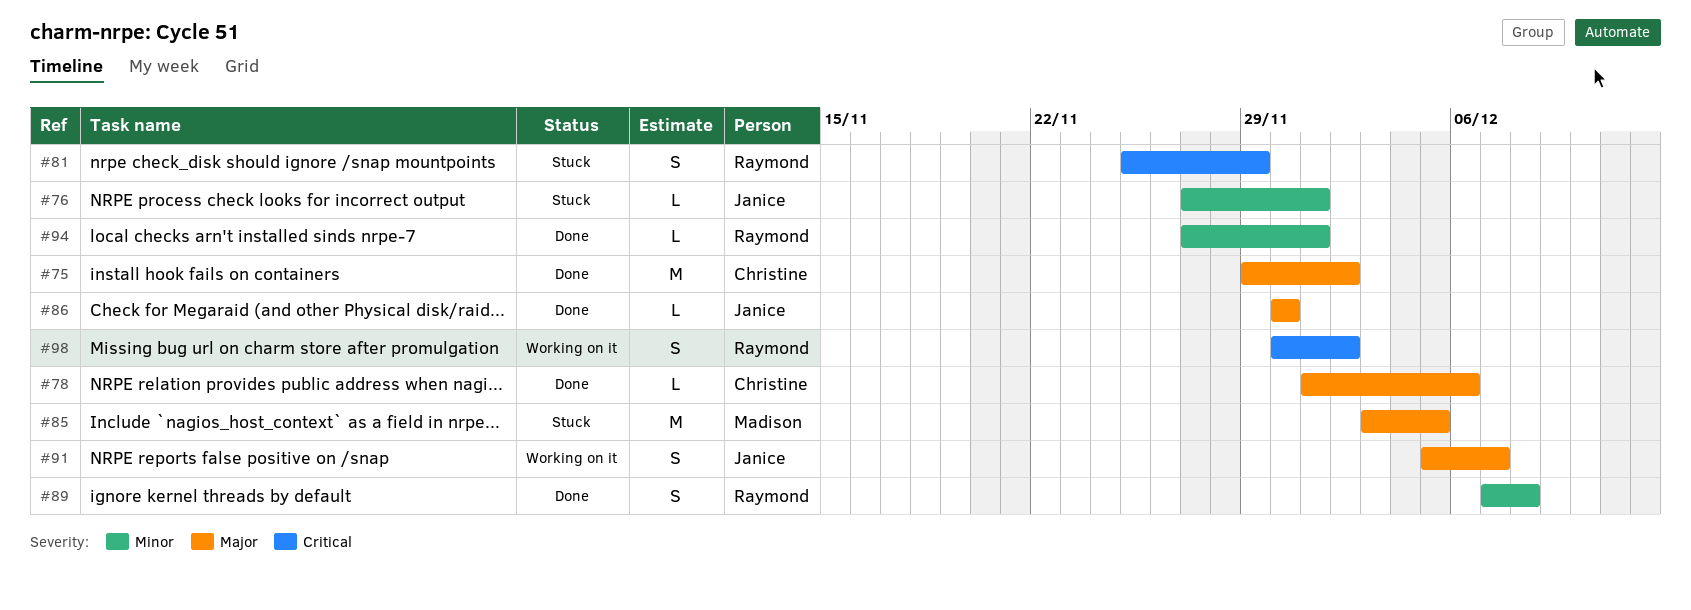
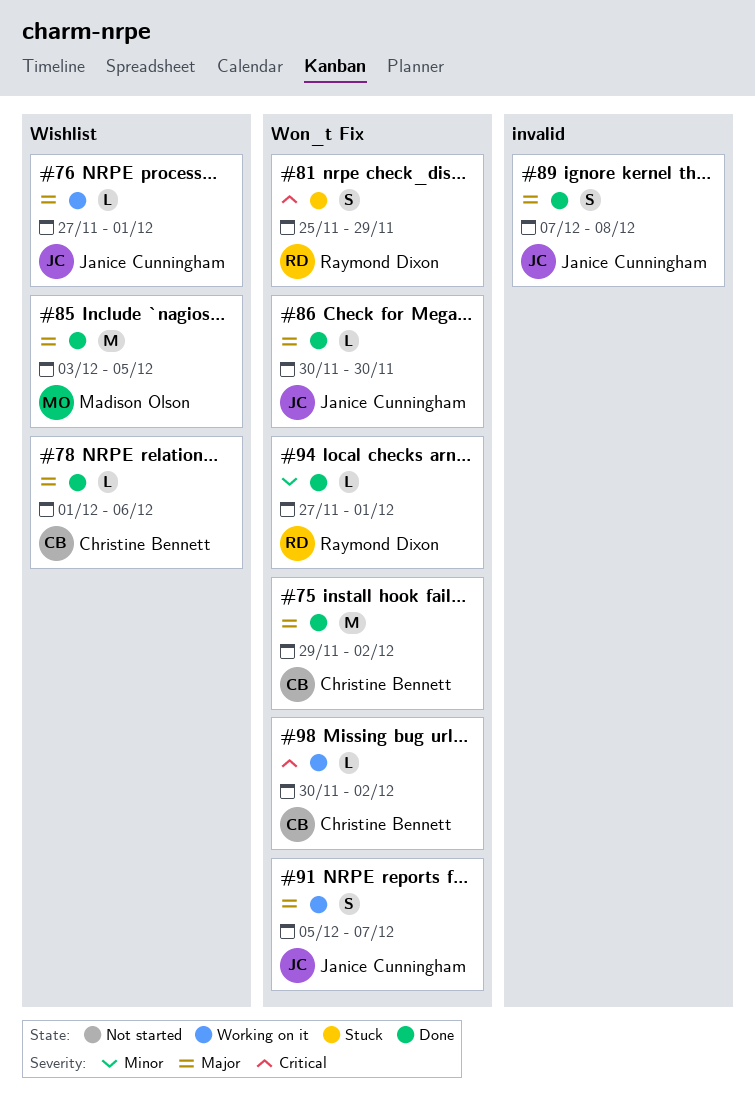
#76, status: Stuck -> Working on it
#76, priority: Minor -> Major
#85, status: Stuck -> Done
#89, owner: Raymond Dixon -> Janice Cunningham
#89, priority: Minor -> Major
#98, owner: Raymond Dixon -> Christine Bennett
#98, estimate: S -> L

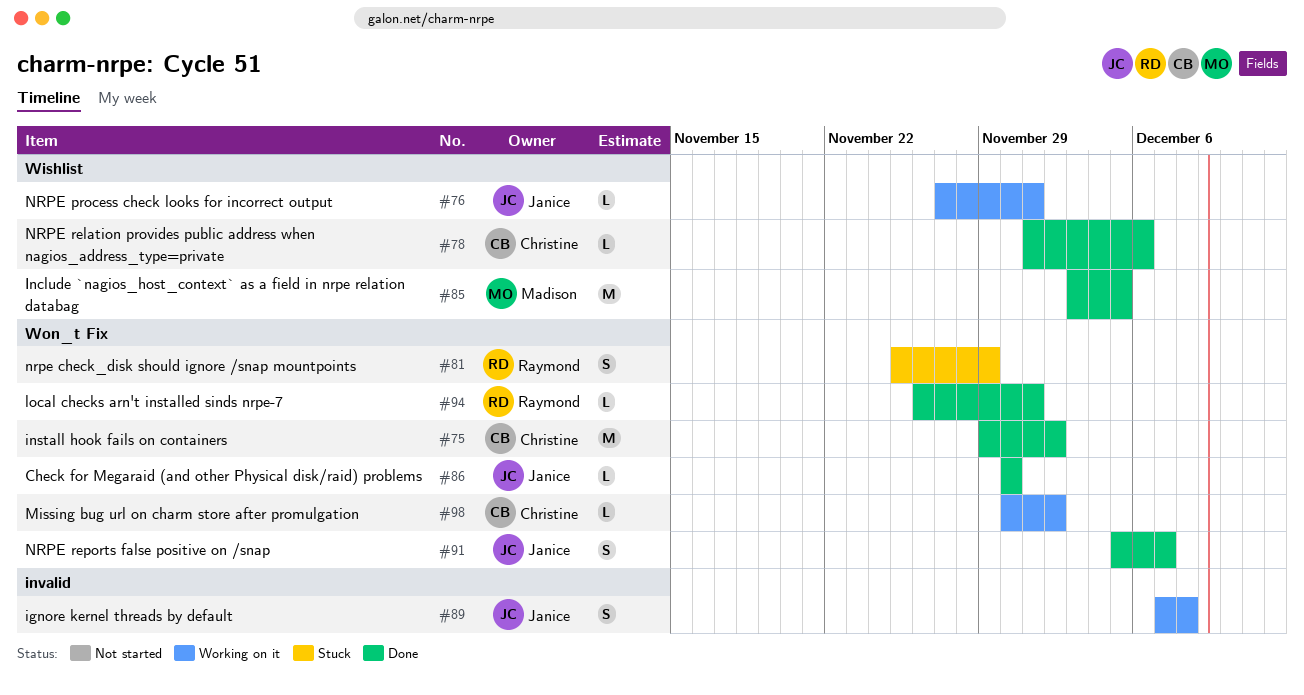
#89, status: Done -> Working on it
#91, status: Working on it -> Done
#94, start: Nov 27 -> Nov 26

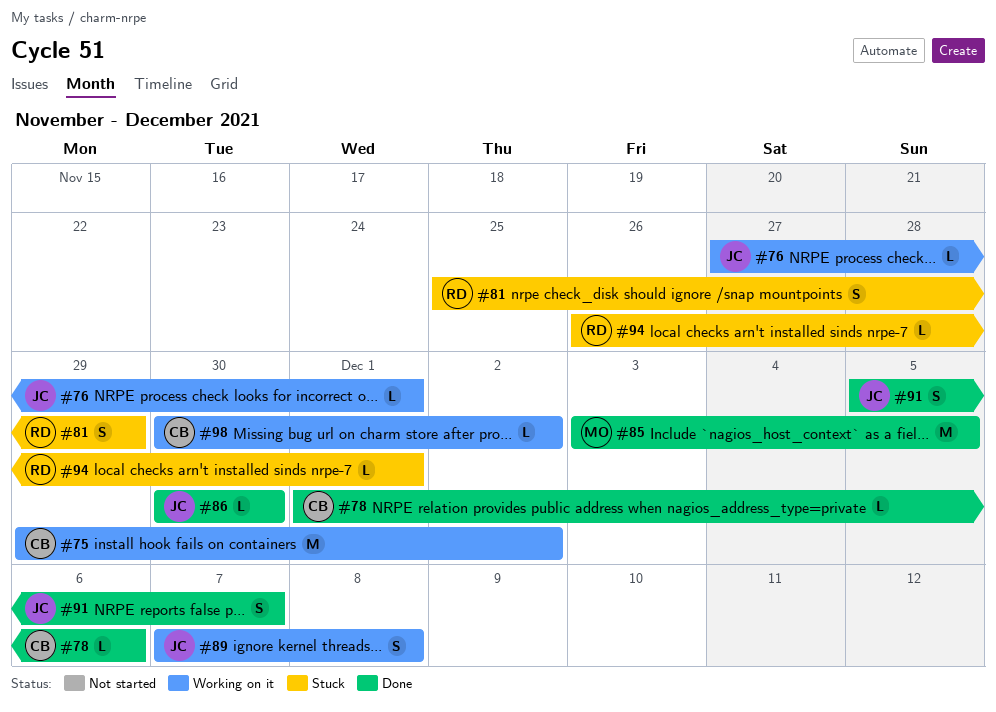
#75, status: Done -> Working on it
#94, status: Done -> Stuck

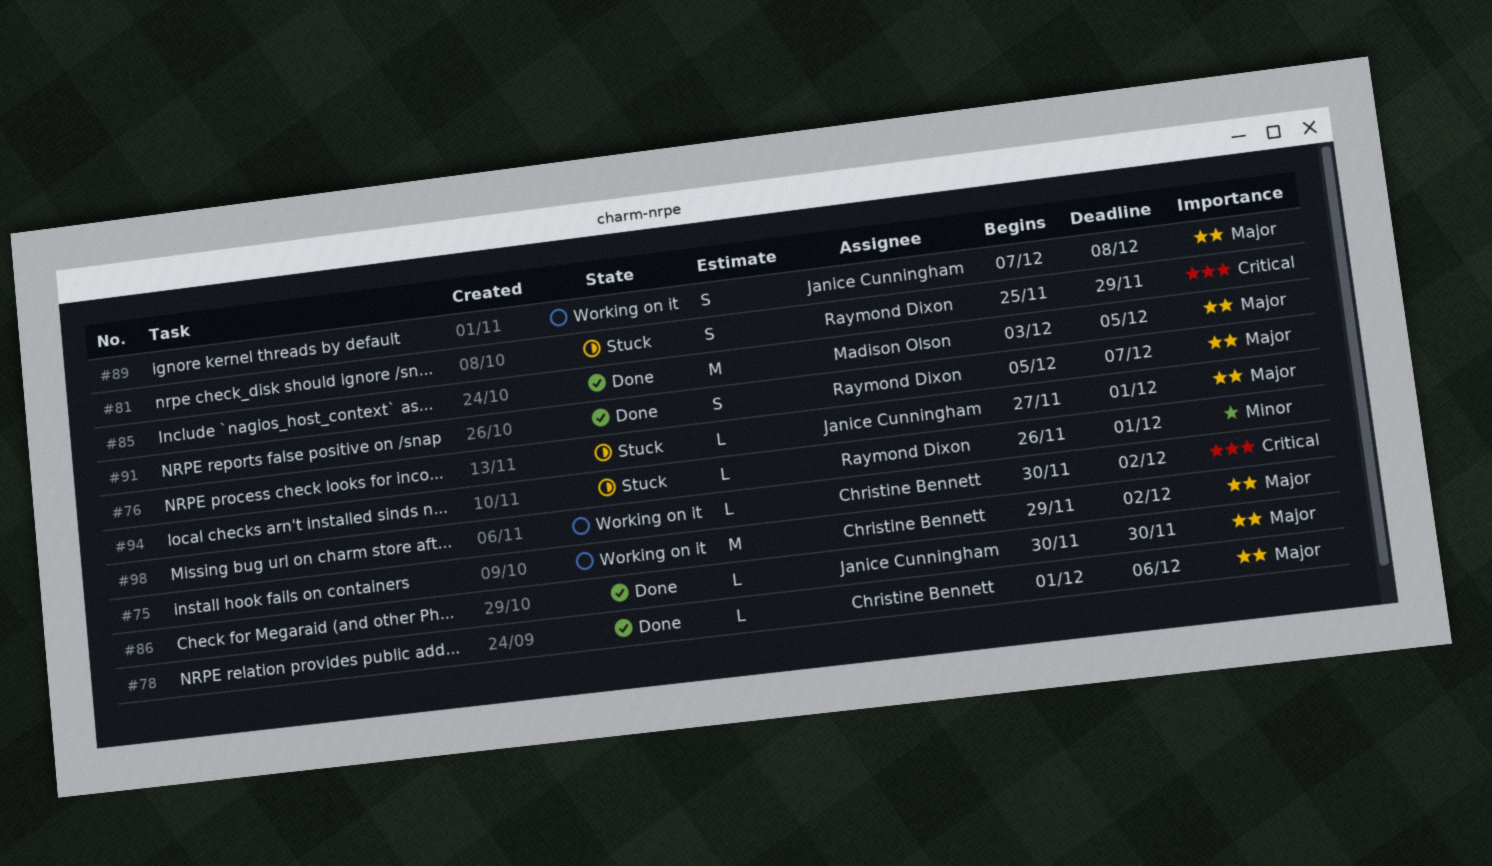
#76, status: Working on it -> Stuck
#91, owner: Janice Cunningham -> Raymond Dixon

